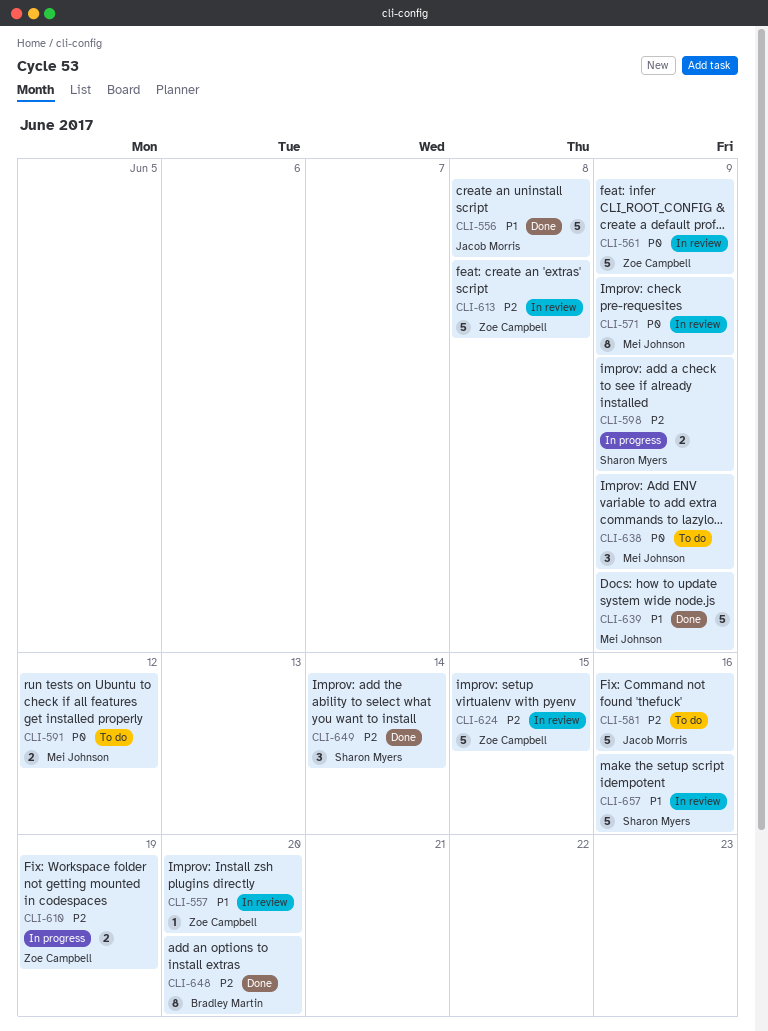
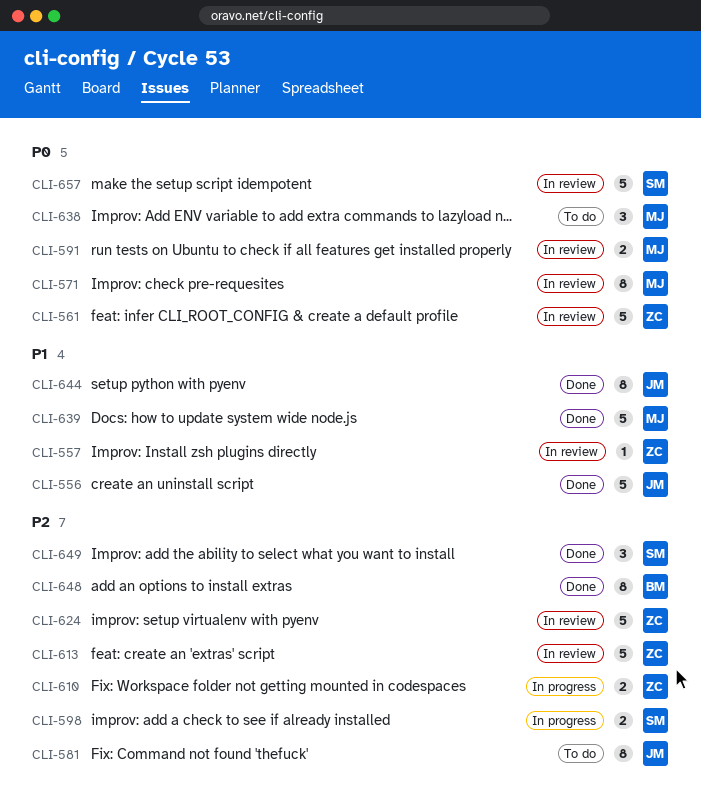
CLI-581, estimate: 5 -> 8
CLI-591, status: To do -> In review
CLI-644: none -> present
CLI-657, priority: P1 -> P0

